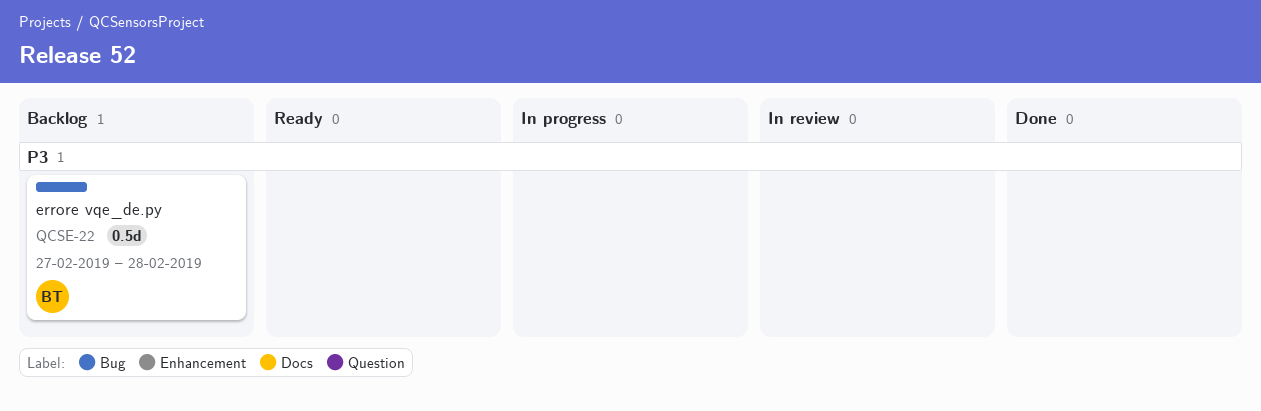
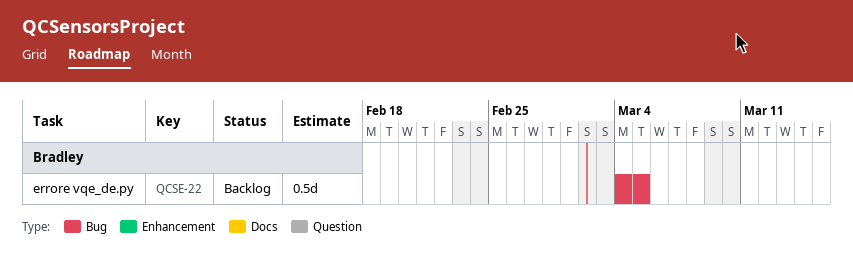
QCSE-22, start: Feb 27 -> Mar 4
QCSE-22, due: Feb 28 -> Mar 5

